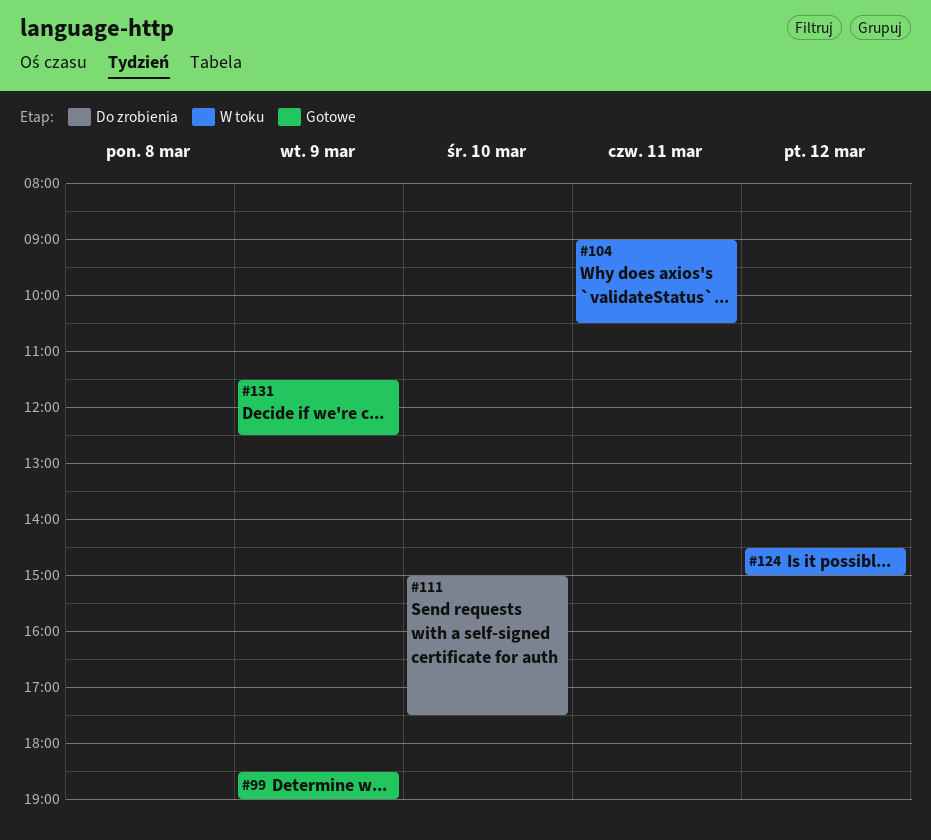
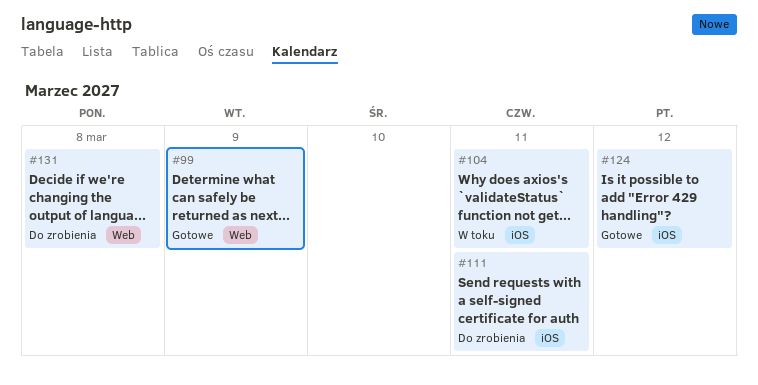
#111, day: Mar 10 -> Mar 11
#124, status: W toku -> Gotowe
#131, status: Gotowe -> Do zrobienia
#131, day: Mar 9 -> Mar 8

